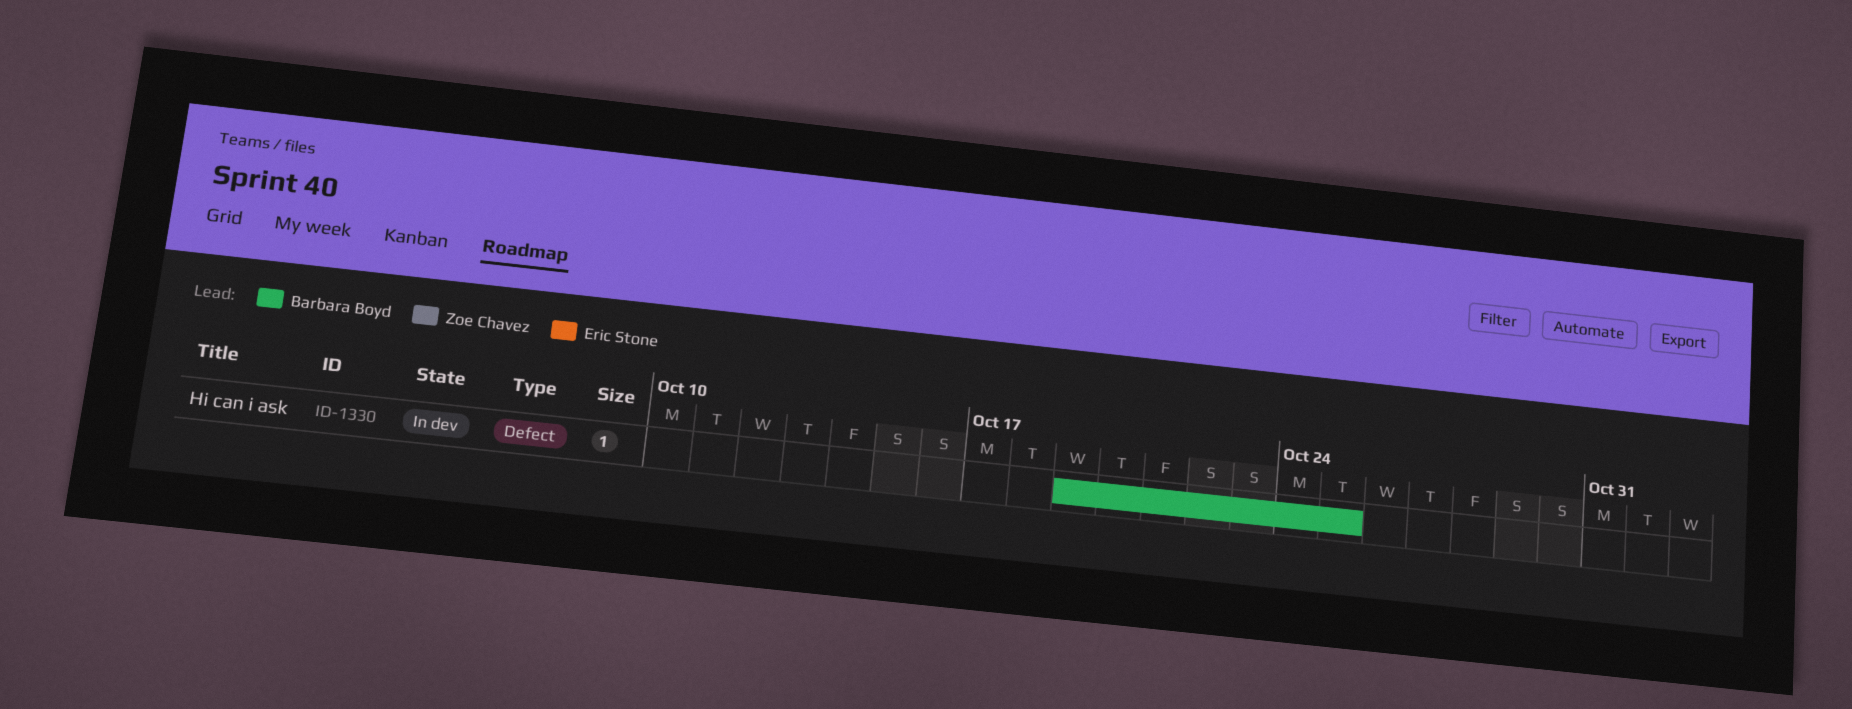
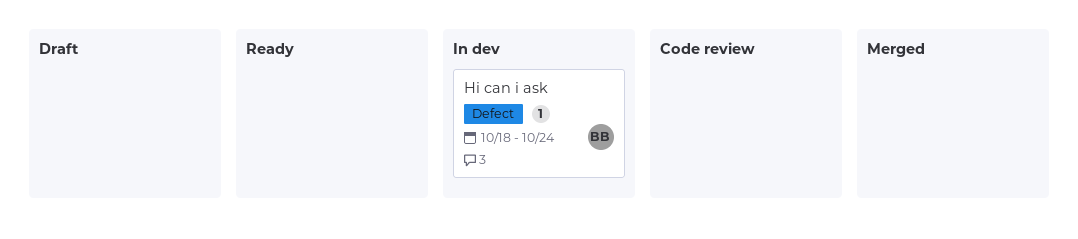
Hi can i ask, start: Oct 19 -> Oct 18
Hi can i ask, due: Oct 25 -> Oct 24

